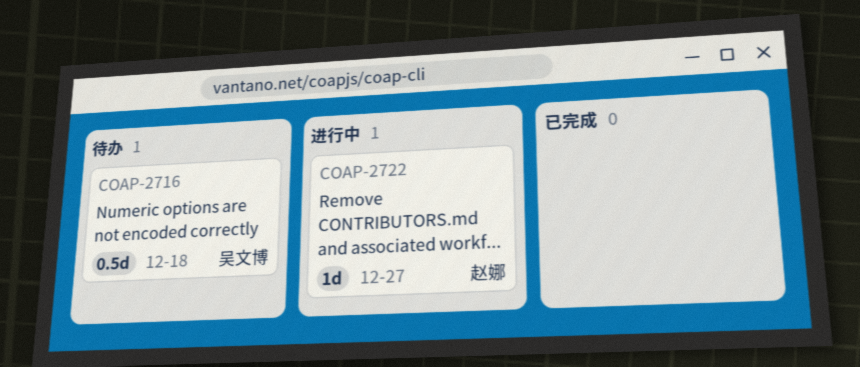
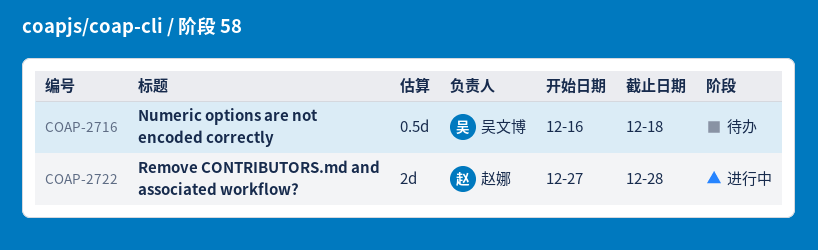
COAP-2722, estimate: 1d -> 2d
COAP-2722, due: Dec 27 -> Dec 28

